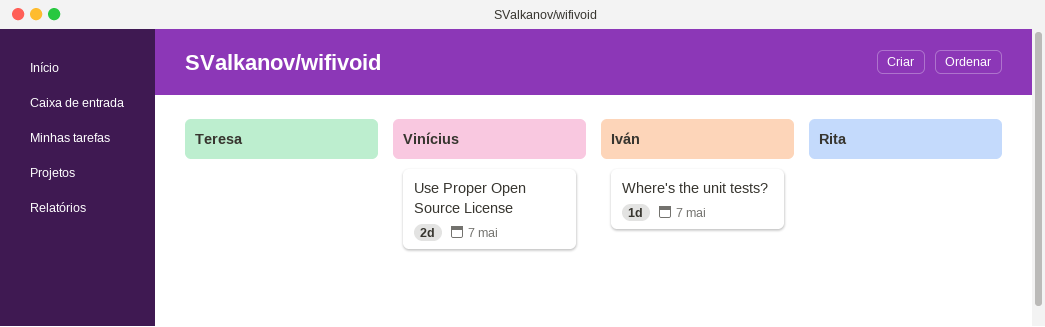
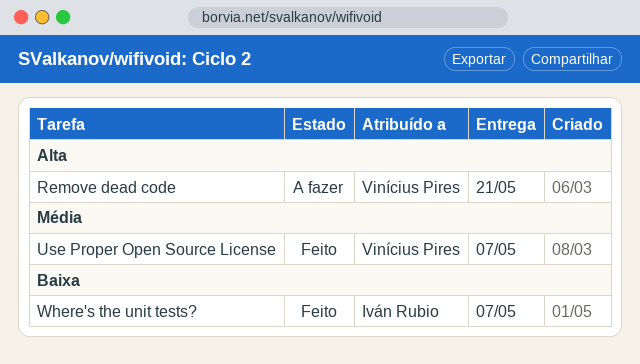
Remove dead code: none -> present

